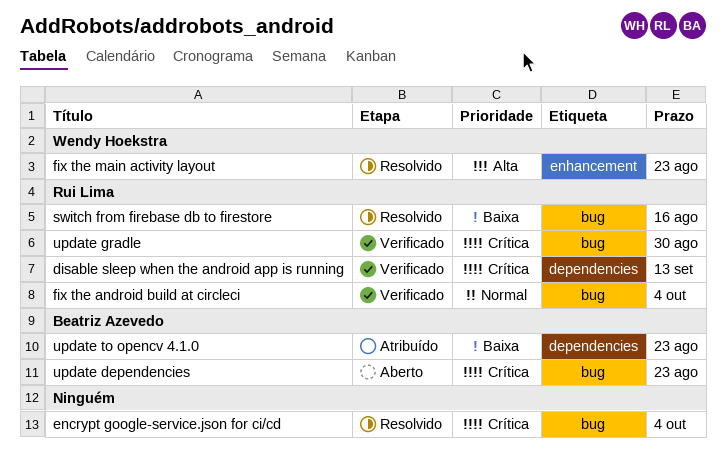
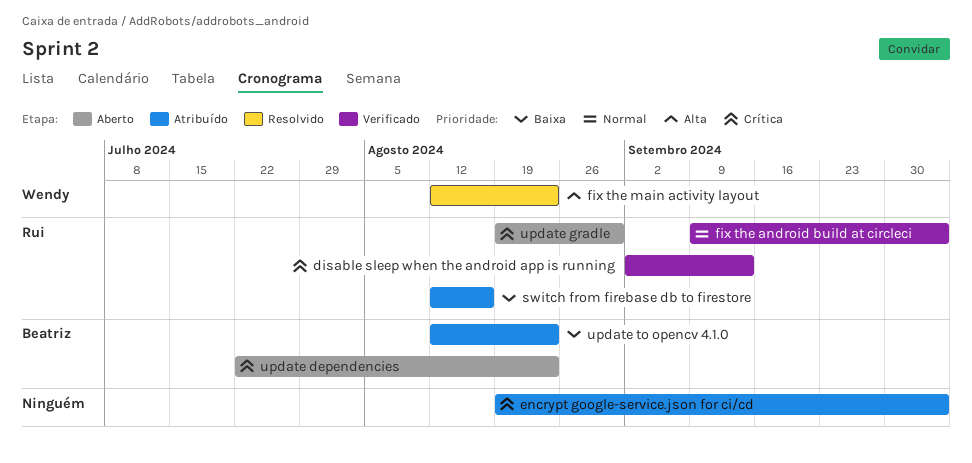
encrypt google-service.json for ci/cd, status: Resolvido -> Atribuído
switch from firebase db to firestore, status: Resolvido -> Atribuído
update gradle, status: Verificado -> Aberto

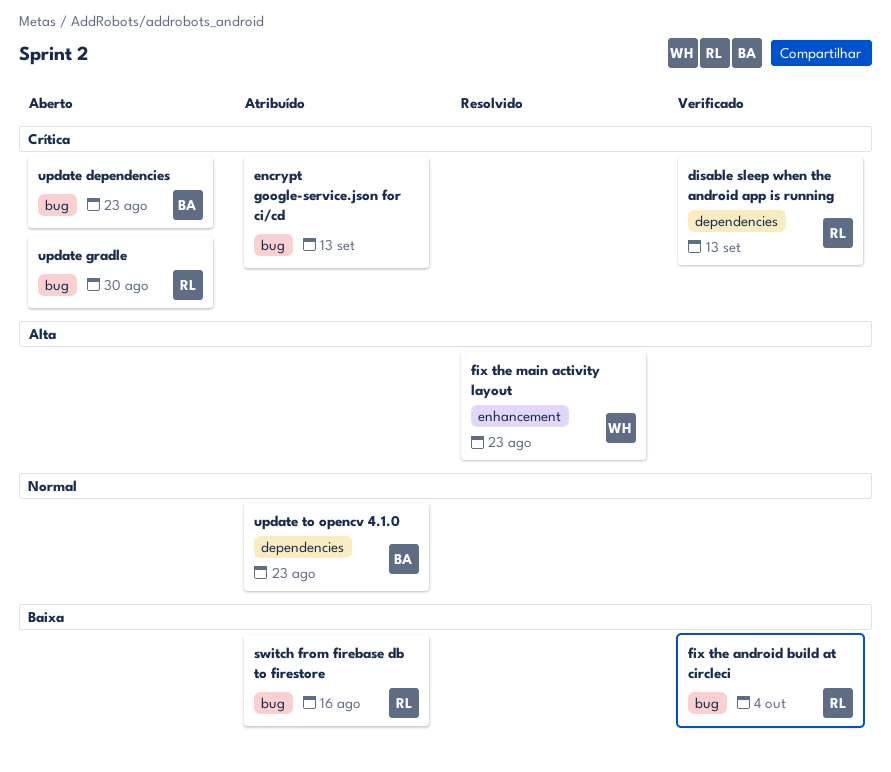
encrypt google-service.json for ci/cd, due: Oct 4 -> Sep 13
fix the android build at circleci, priority: Normal -> Baixa
update to opencv 4.1.0, priority: Baixa -> Normal

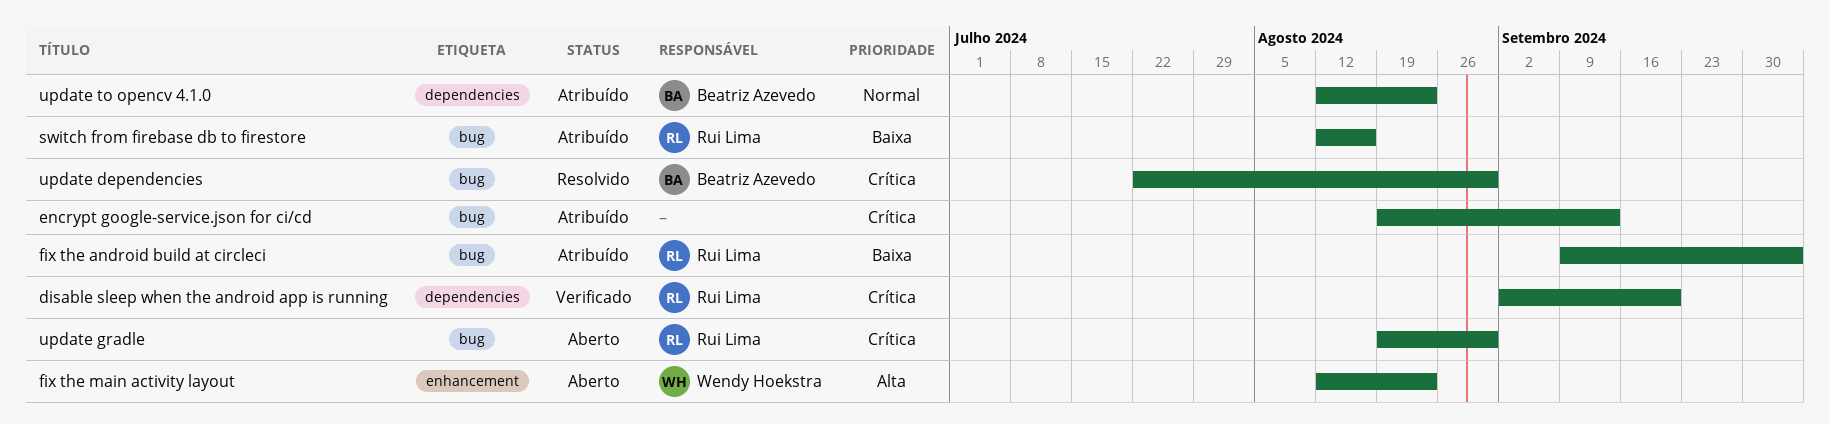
disable sleep when the android app is running, due: Sep 13 -> Sep 20
fix the android build at circleci, status: Verificado -> Atribuído
fix the main activity layout, status: Resolvido -> Aberto
update dependencies, status: Aberto -> Resolvido
update dependencies, due: Aug 23 -> Aug 30

